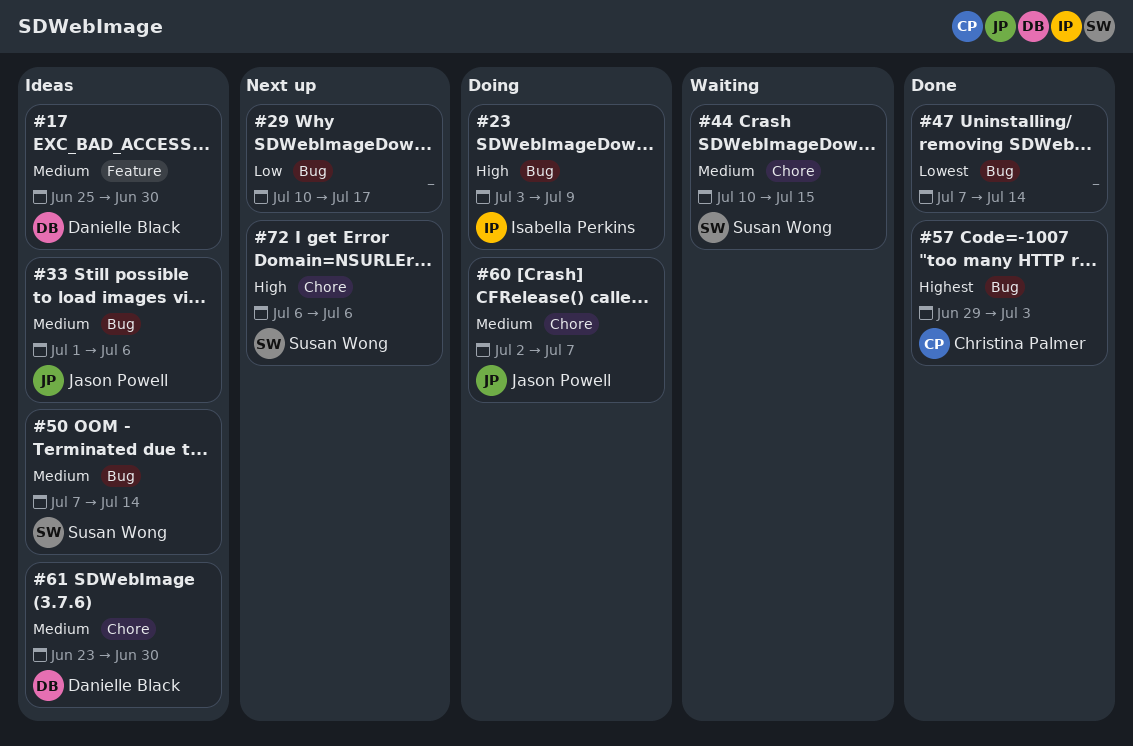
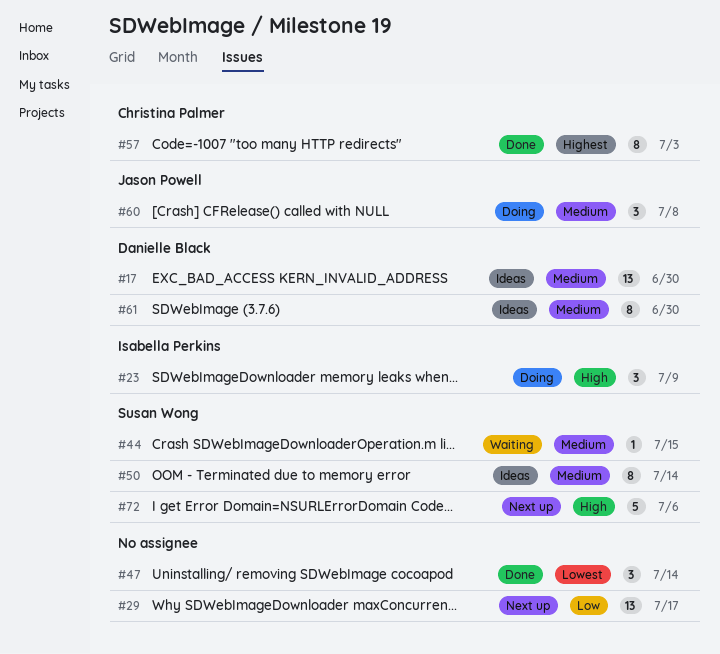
#33: present -> none
#60, due: Jul 7 -> Jul 8

